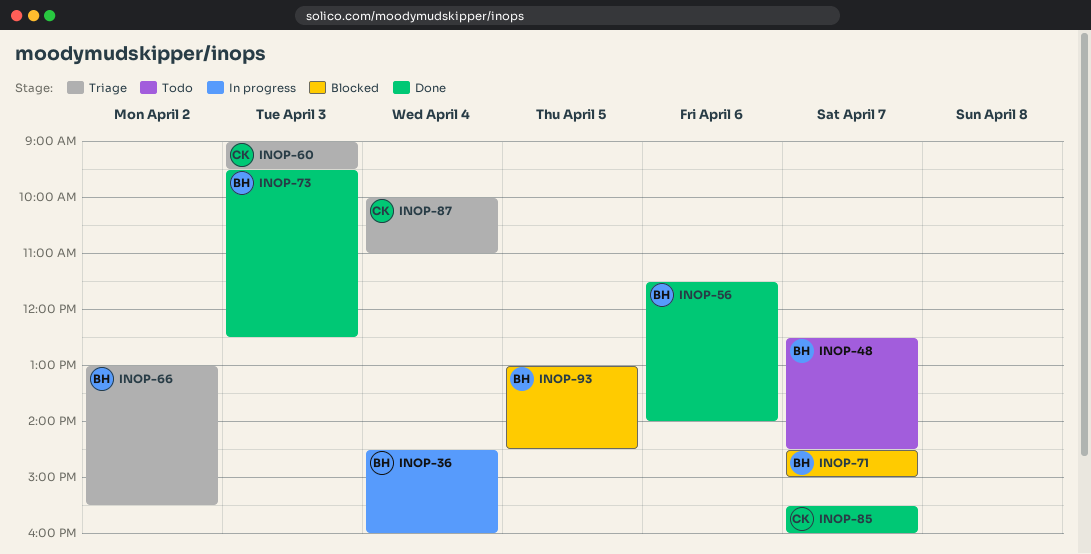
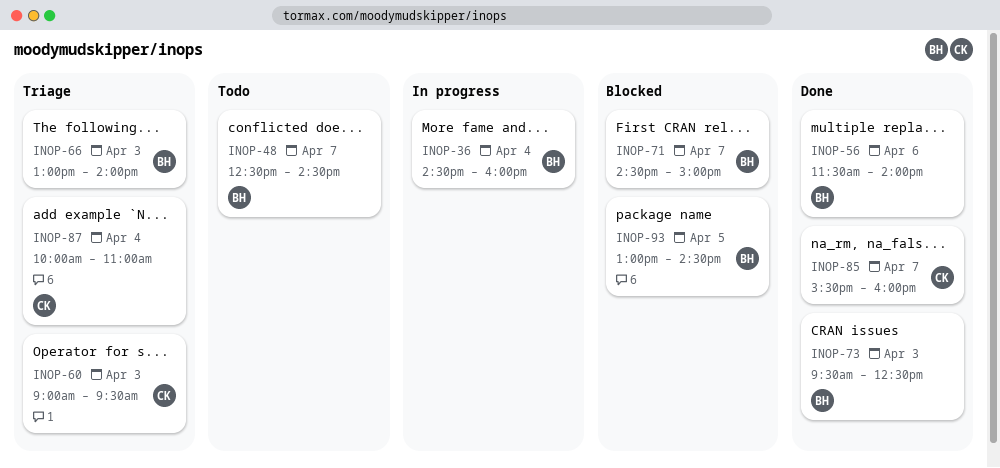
INOP-66, day: Apr 2 -> Apr 3
INOP-66, ends: 15:30 -> 14:00

